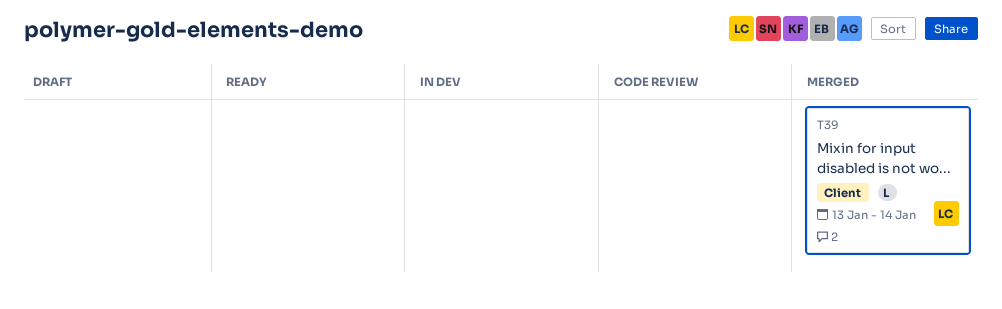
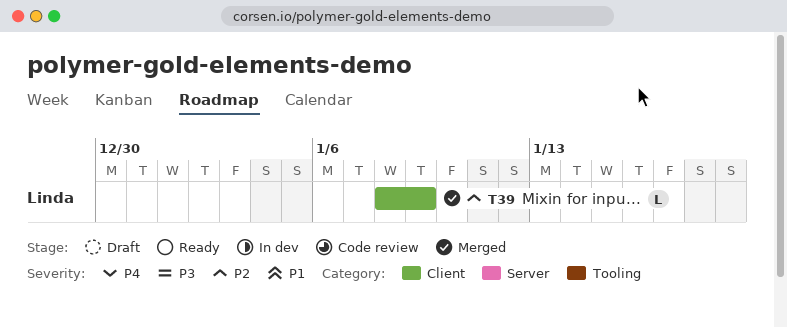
T39, start: Jan 13 -> Jan 8
T39, due: Jan 14 -> Jan 9

